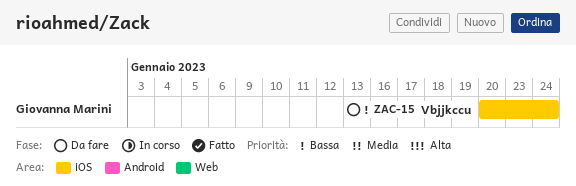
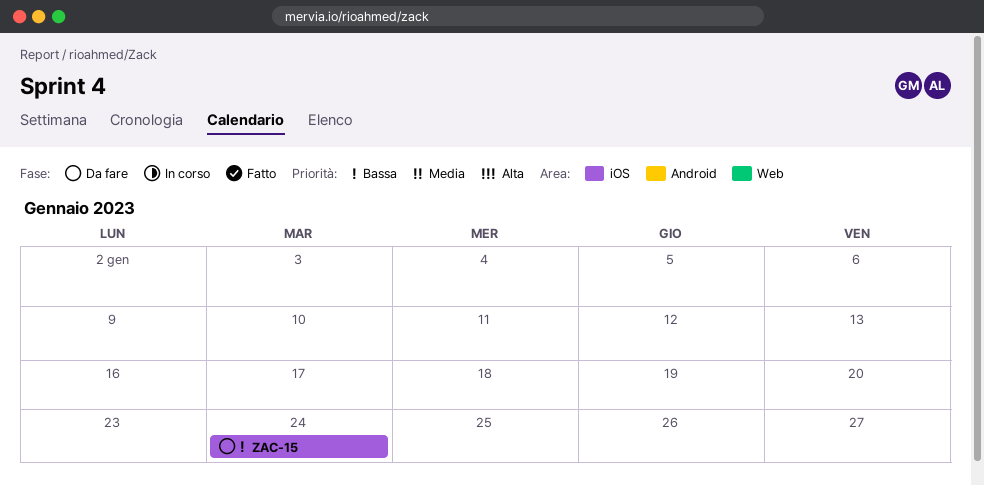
ZAC-15, start: Jan 20 -> Jan 24

